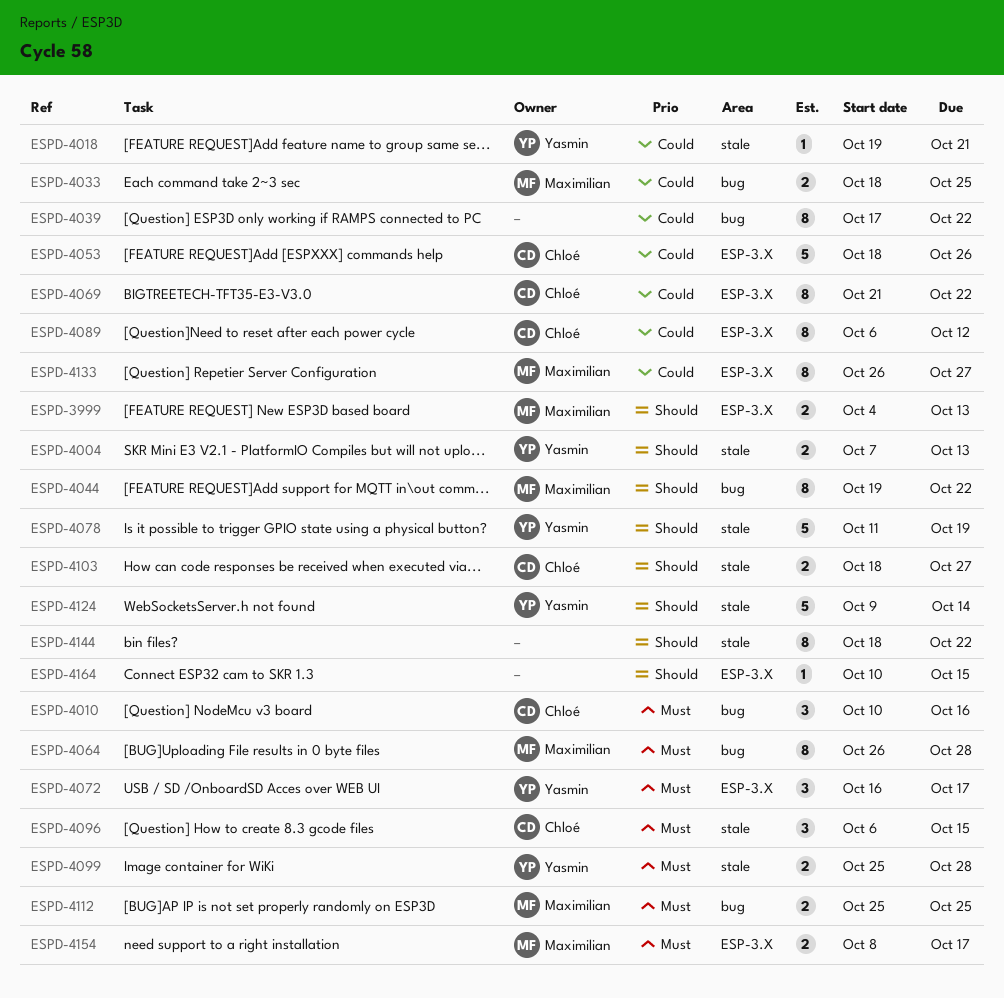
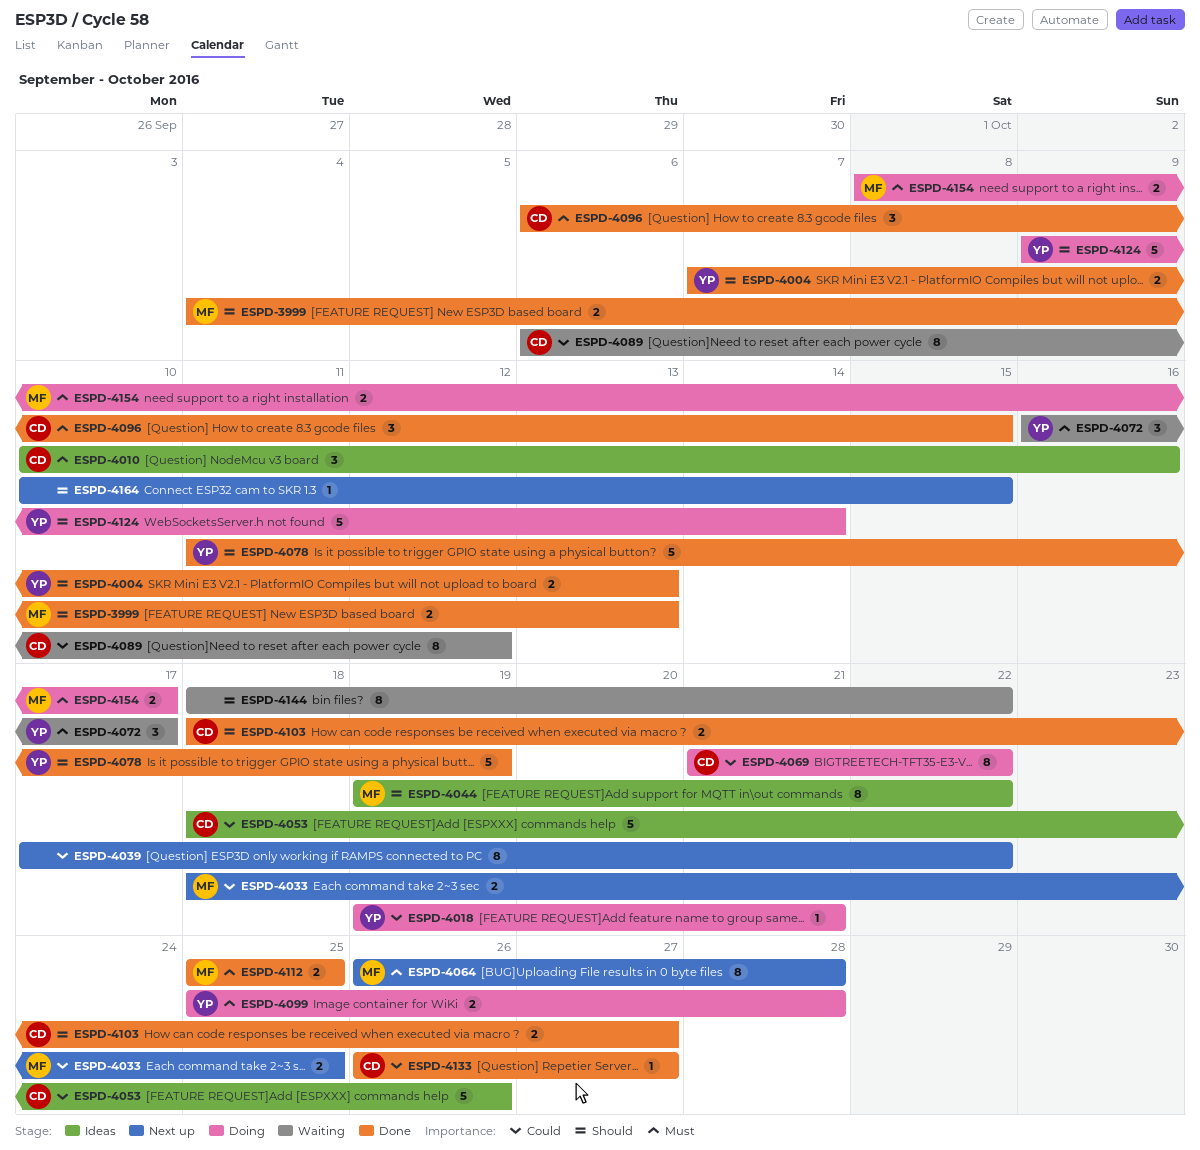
ESPD-4133, owner: Maximilian -> Chloé
ESPD-4133, estimate: 8 -> 1

